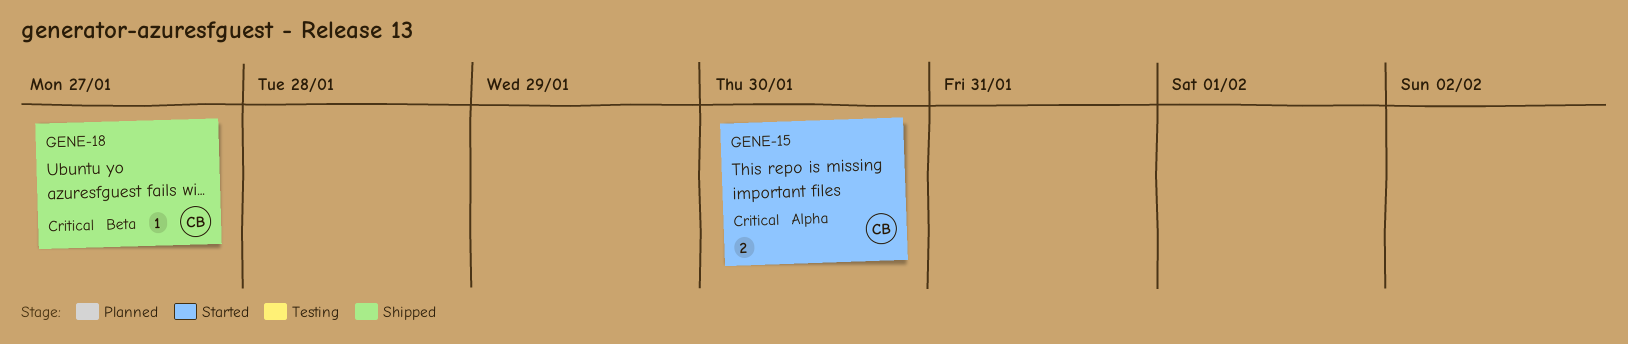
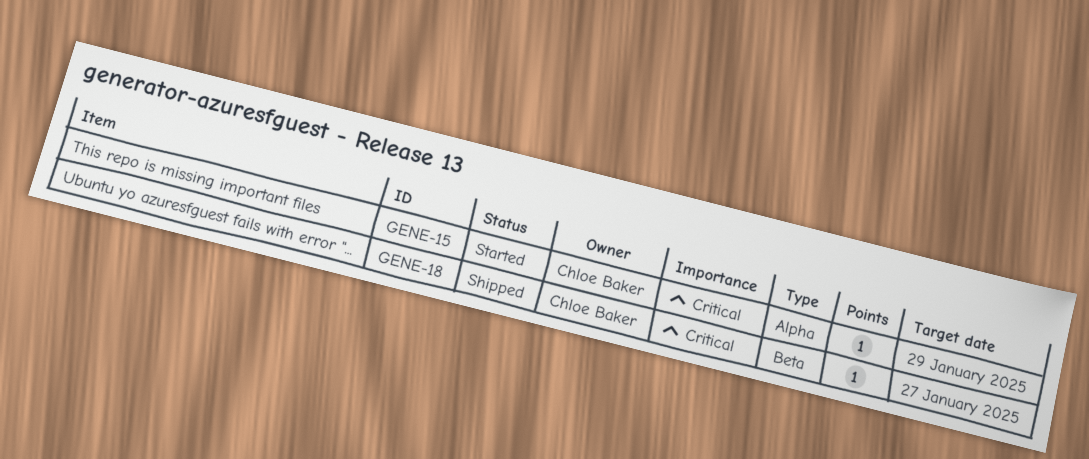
GENE-15, estimate: 2 -> 1
GENE-15, due: Jan 30 -> Jan 29

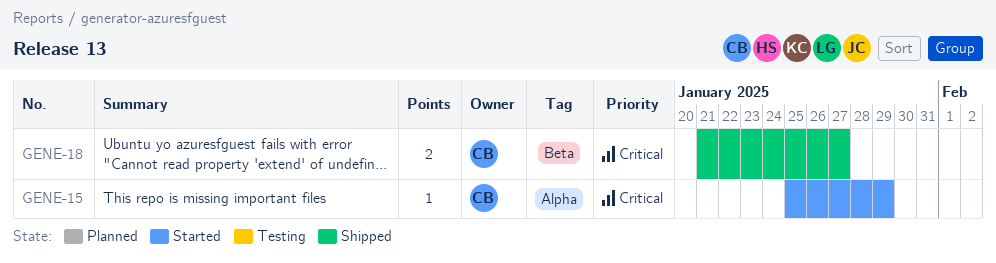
GENE-18, estimate: 1 -> 2

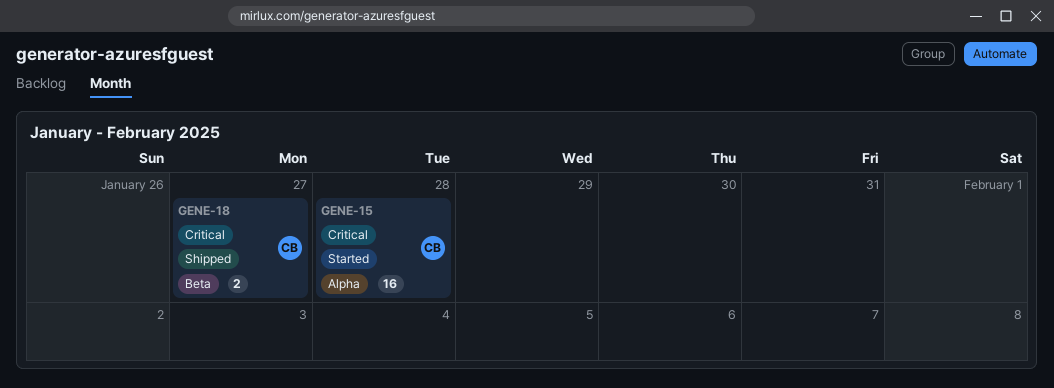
GENE-15, estimate: 1 -> 16
GENE-15, due: Jan 29 -> Jan 28

